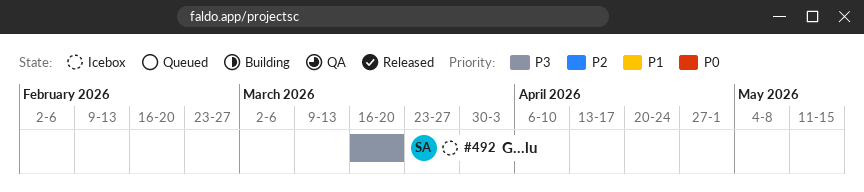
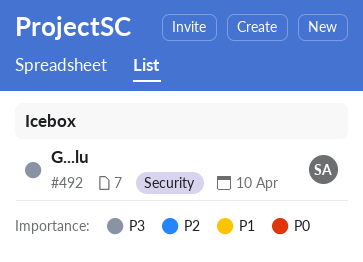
#492, due: Mar 20 -> Apr 10

